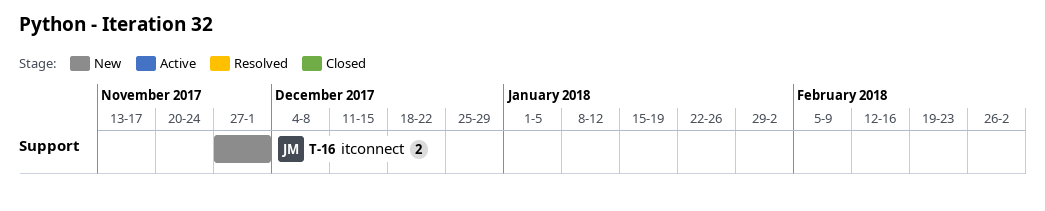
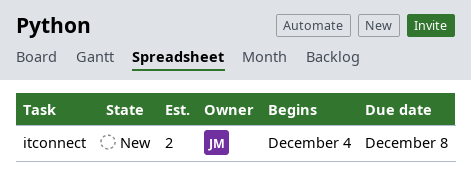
itconnect, start: Nov 27 -> Dec 4
itconnect, due: Dec 1 -> Dec 8

